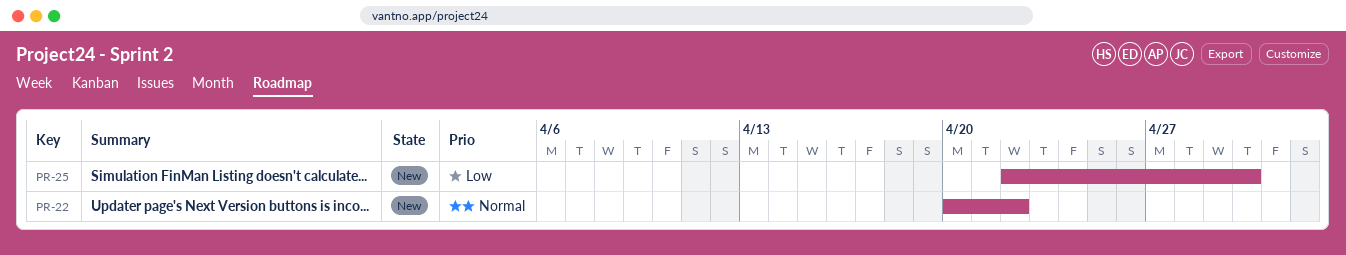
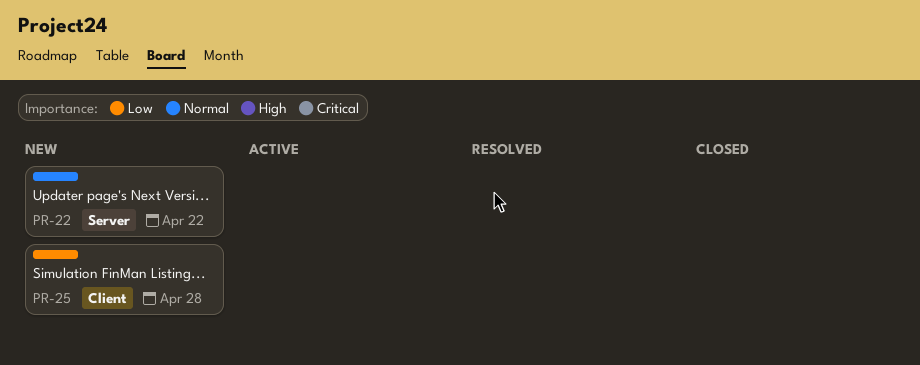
PR-25, due: Apr 30 -> Apr 28

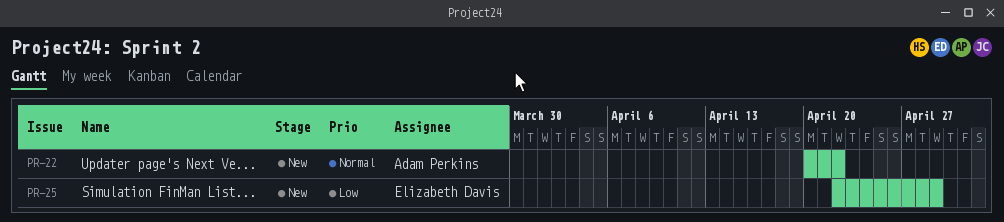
PR-25, due: Apr 28 -> Apr 29

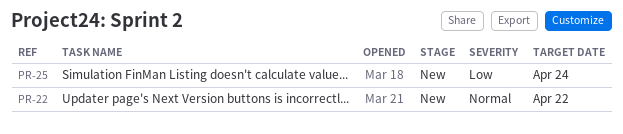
PR-25, due: Apr 29 -> Apr 24

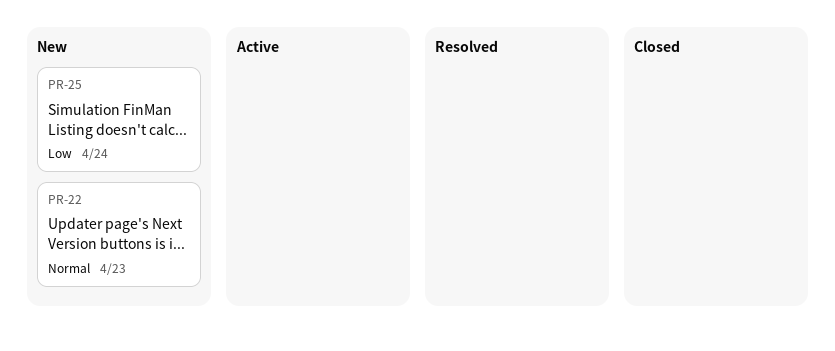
PR-22, due: Apr 22 -> Apr 23

